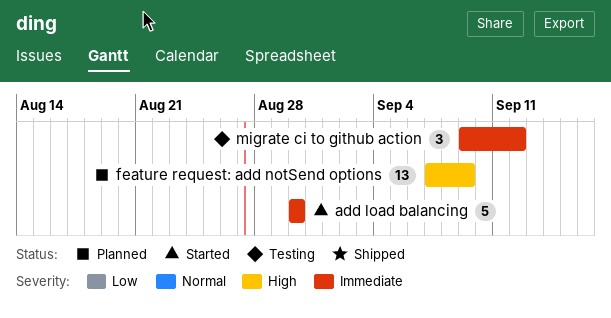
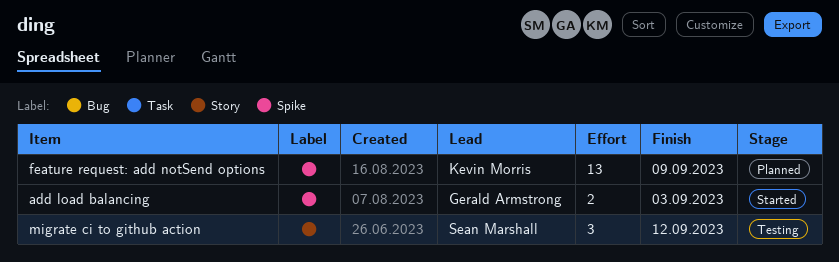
add load balancing, estimate: 5 -> 2
add load balancing, due: Aug 30 -> Sep 3

